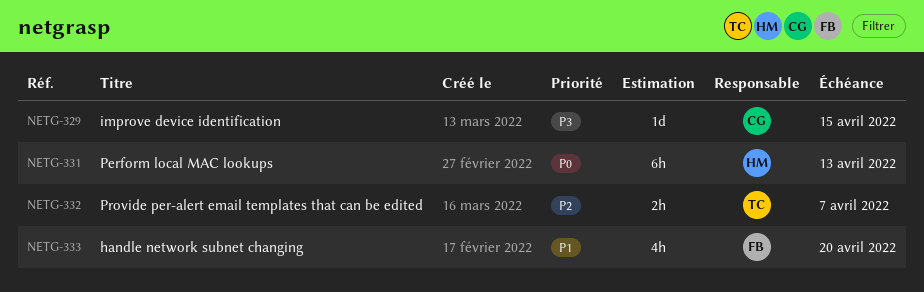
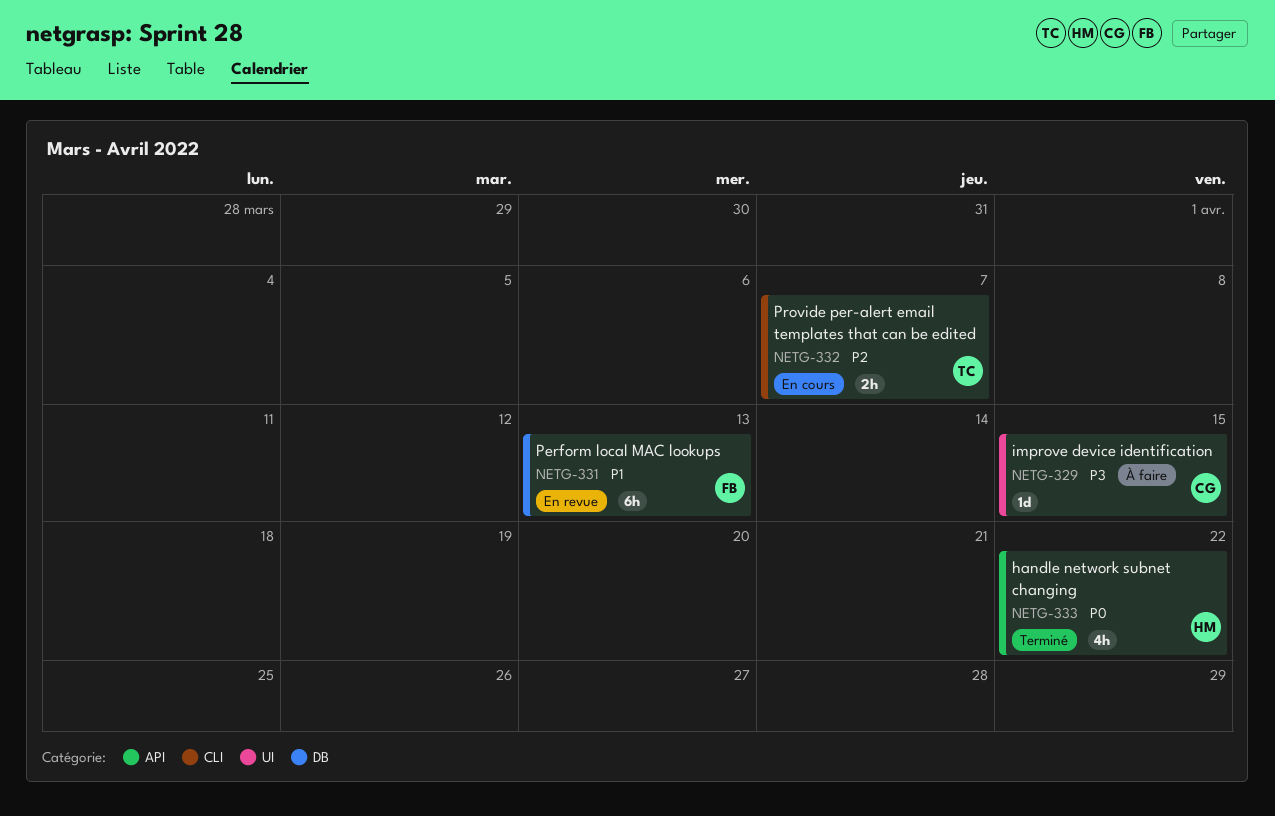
NETG-331, owner: HM -> FB
NETG-331, priority: P0 -> P1
NETG-333, owner: FB -> HM
NETG-333, priority: P1 -> P0
NETG-333, due: Apr 20 -> Apr 22

